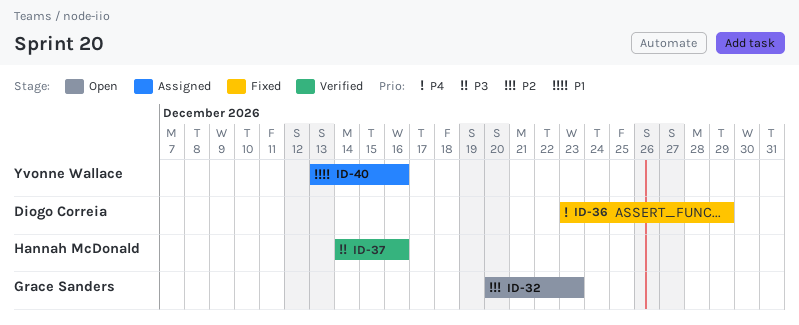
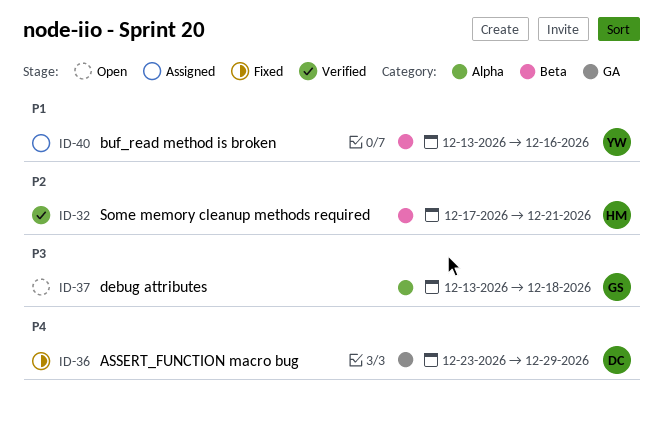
ID-32, status: Open -> Verified
ID-32, owner: Grace Sanders -> Hannah McDonald
ID-32, start: Dec 20 -> Dec 17
ID-32, due: Dec 23 -> Dec 21
ID-37, status: Verified -> Open
ID-37, owner: Hannah McDonald -> Grace Sanders
ID-37, start: Dec 14 -> Dec 13
ID-37, due: Dec 16 -> Dec 18

